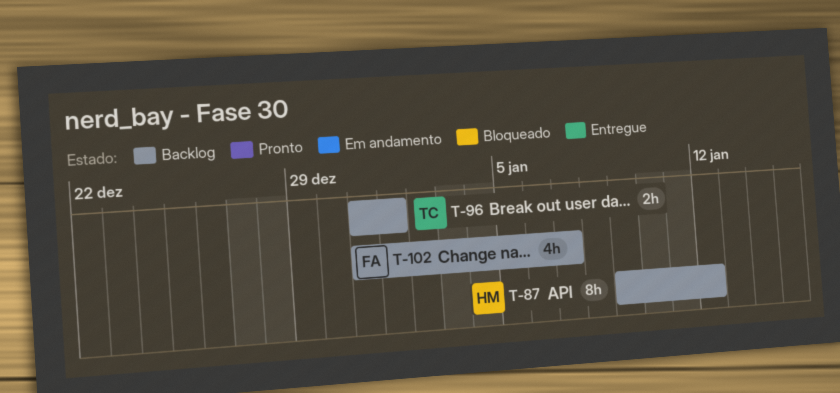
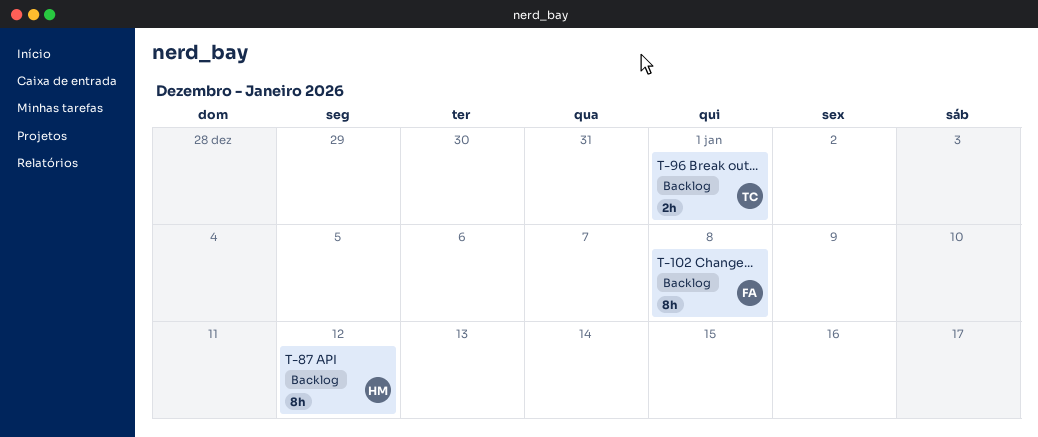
T-102, estimate: 4h -> 8h
T-102, due: Jan 7 -> Jan 8

